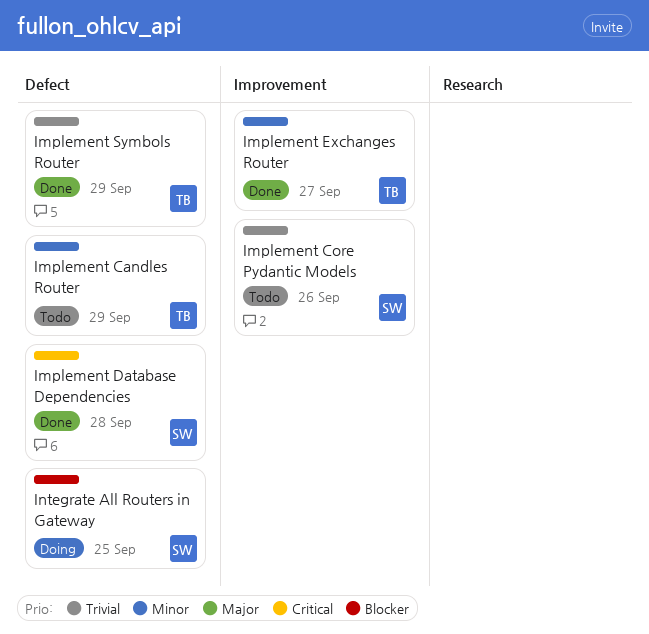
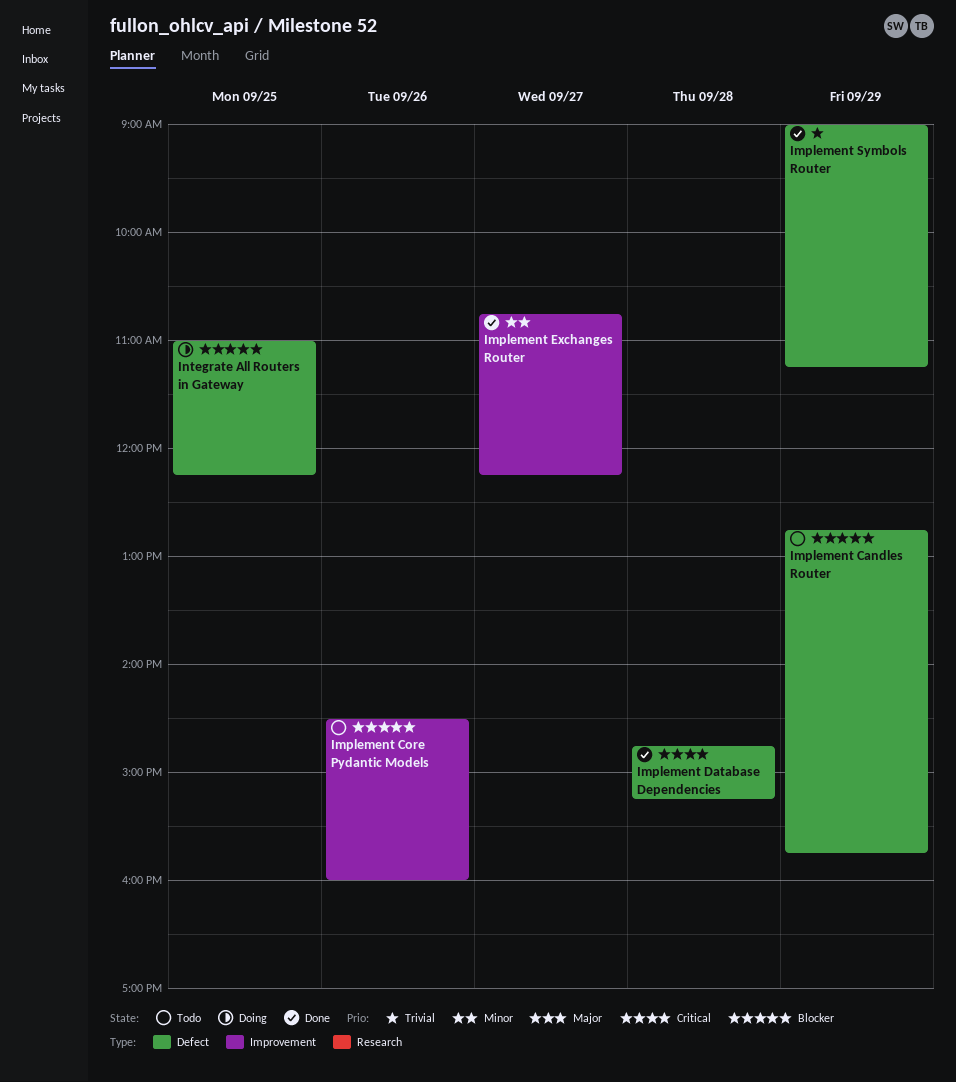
Implement Candles Router, priority: Minor -> Blocker
Implement Core Pydantic Models, priority: Trivial -> Blocker

